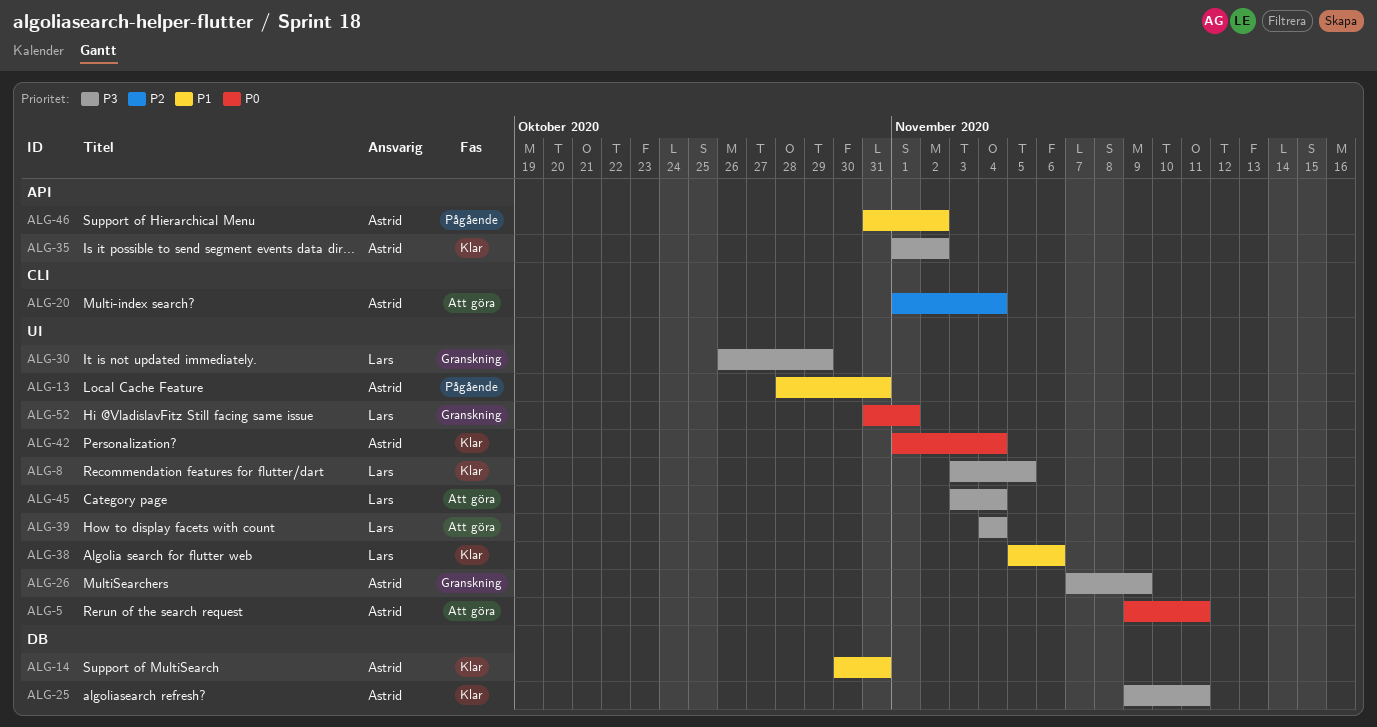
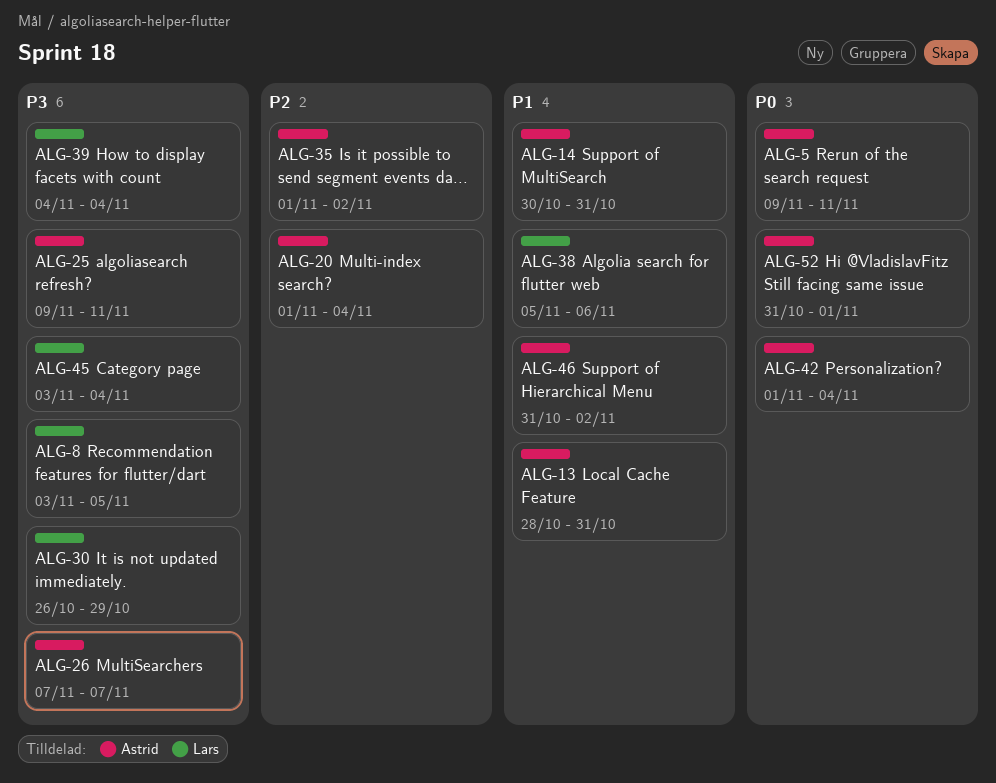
ALG-26, due: Nov 9 -> Nov 7
ALG-35, priority: P3 -> P2
ALG-52, owner: Lars -> Astrid

